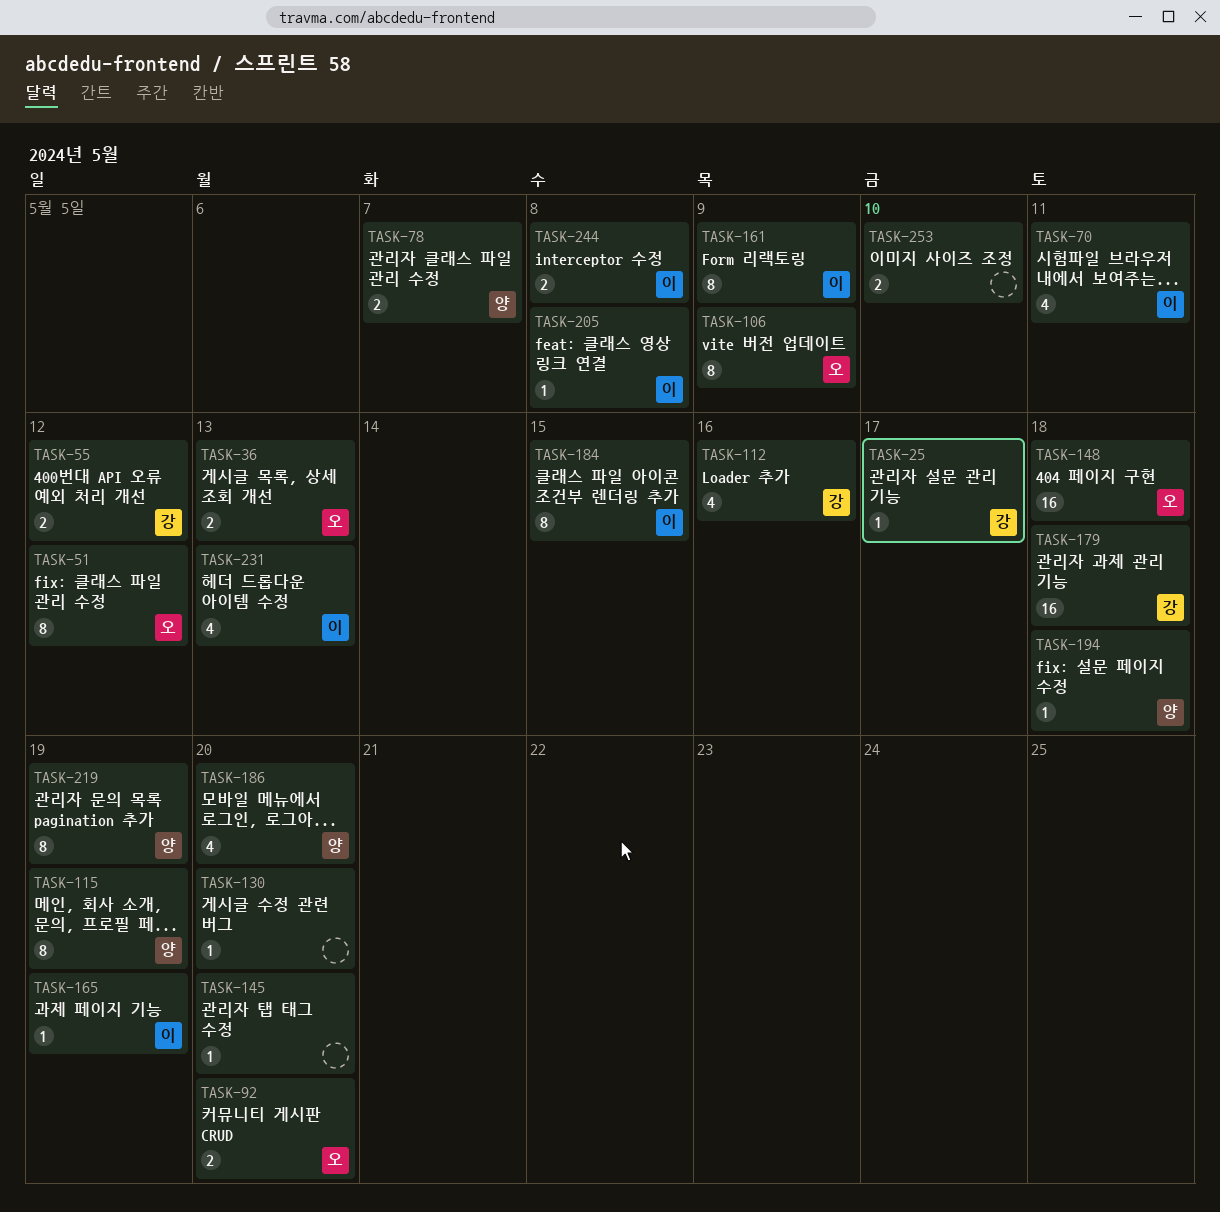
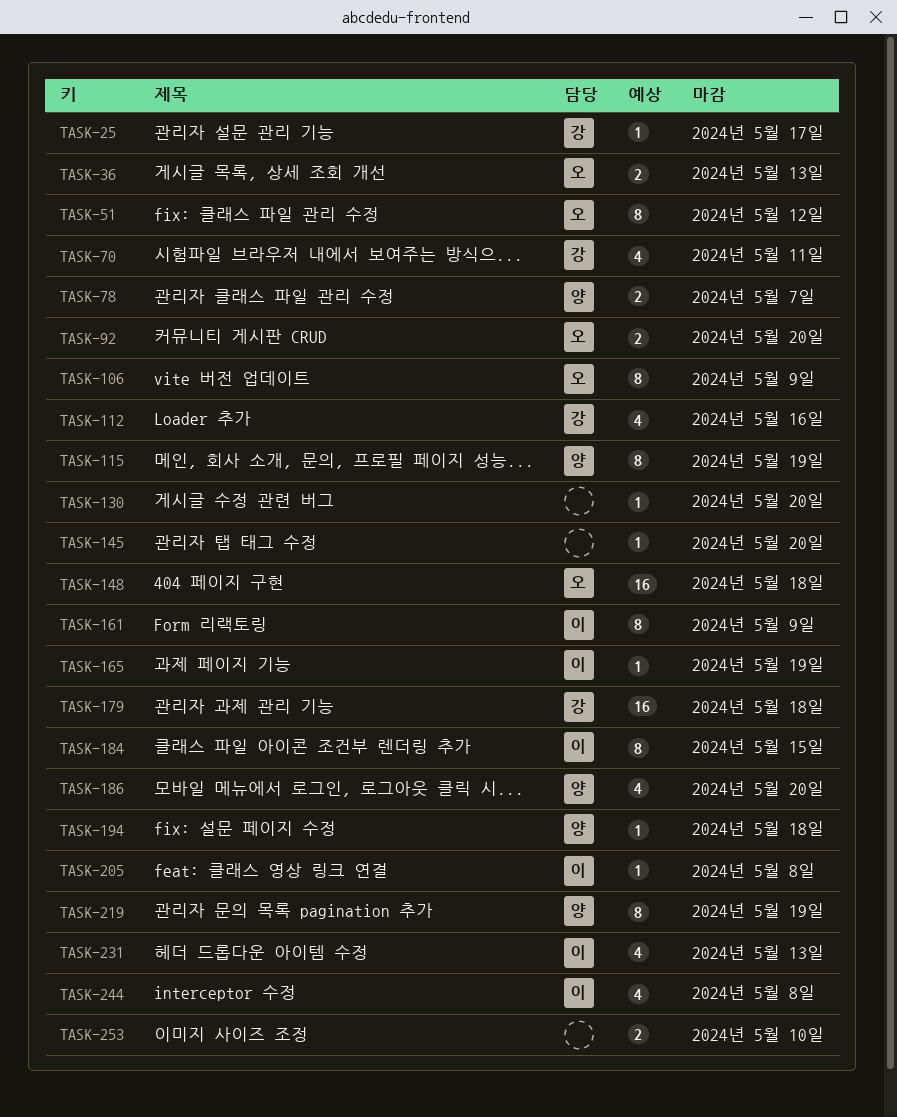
TASK-55: present -> none
TASK-70, owner: 이 -> 강
TASK-244, estimate: 2 -> 4

